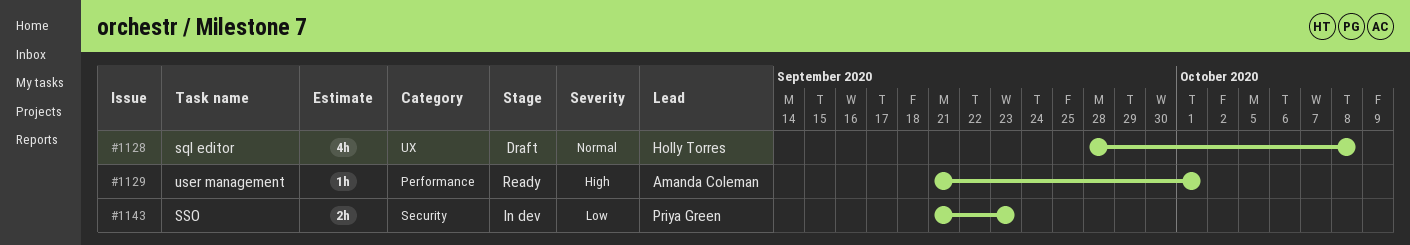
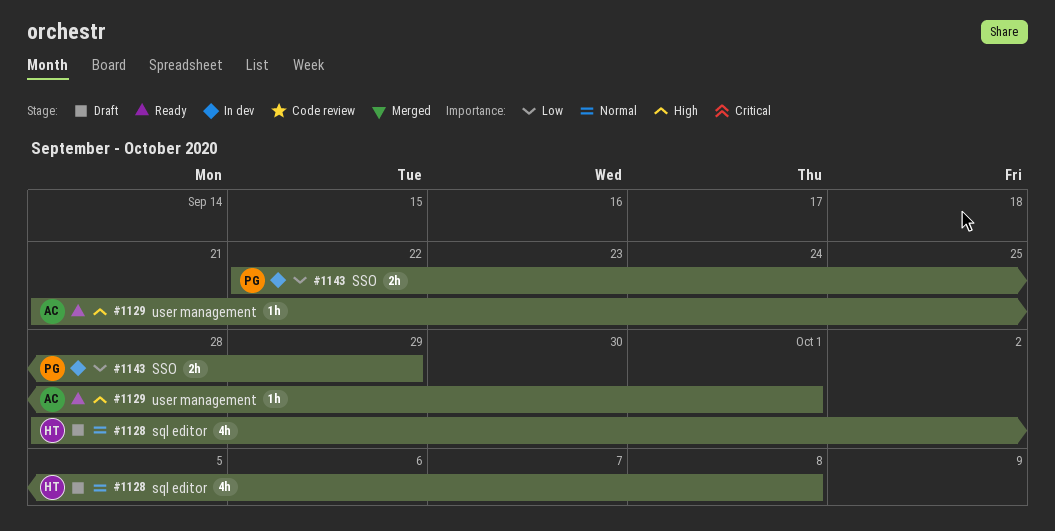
#1143, start: Sep 21 -> Sep 22
#1143, due: Sep 23 -> Sep 29

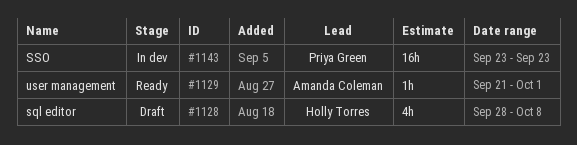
#1143, estimate: 2h -> 16h
#1143, start: Sep 22 -> Sep 23
#1143, due: Sep 29 -> Sep 23

